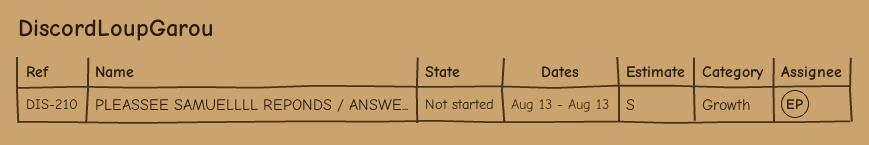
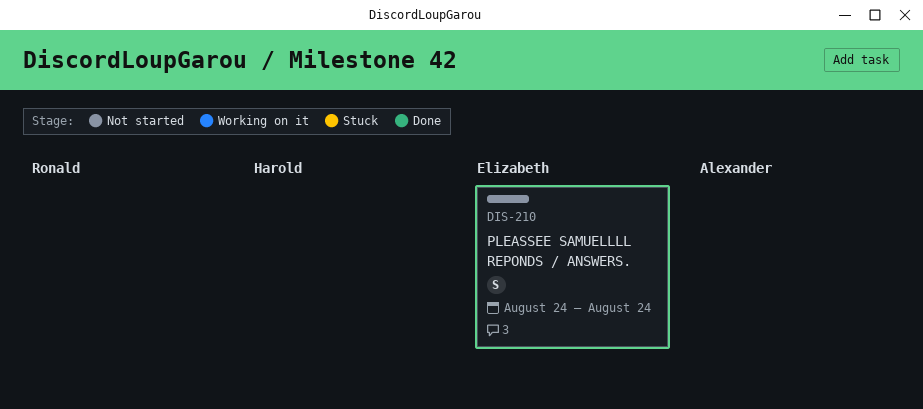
DIS-210, start: Aug 13 -> Aug 24
DIS-210, due: Aug 13 -> Aug 24

